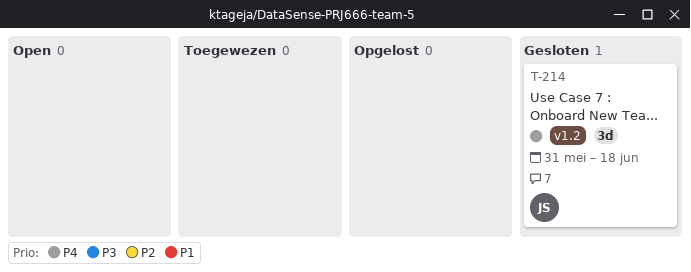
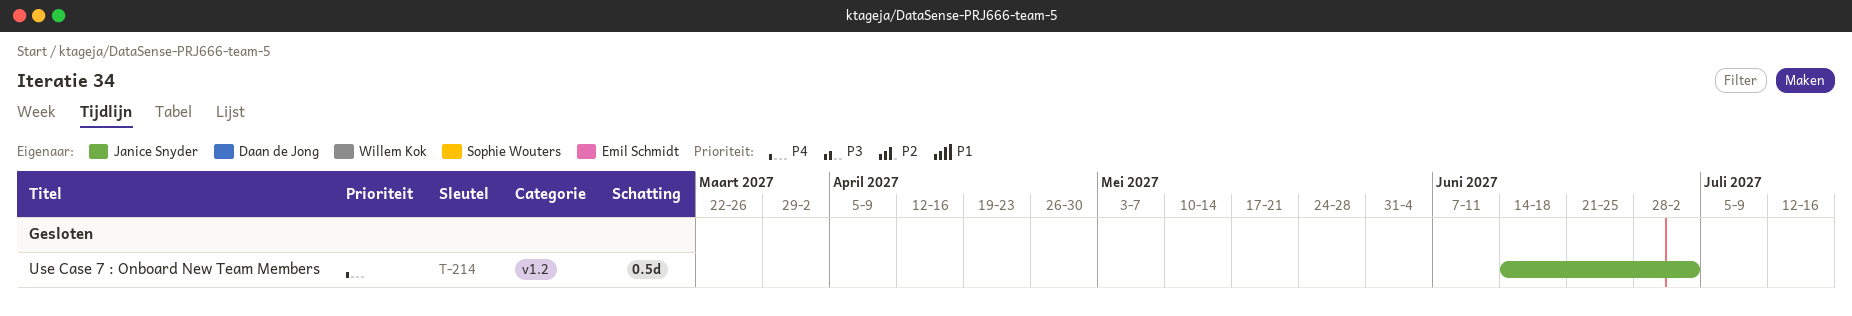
T-214, estimate: 3d -> 0.5d
T-214, start: May 31 -> Jun 14
T-214, due: Jun 18 -> Jul 2

